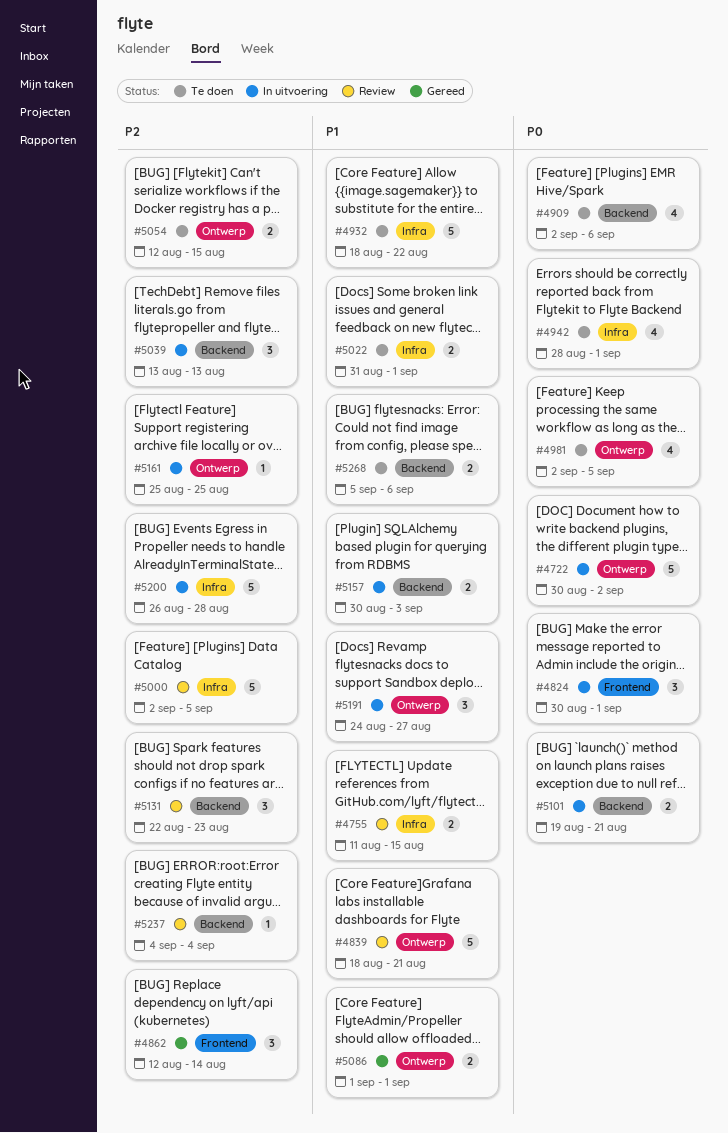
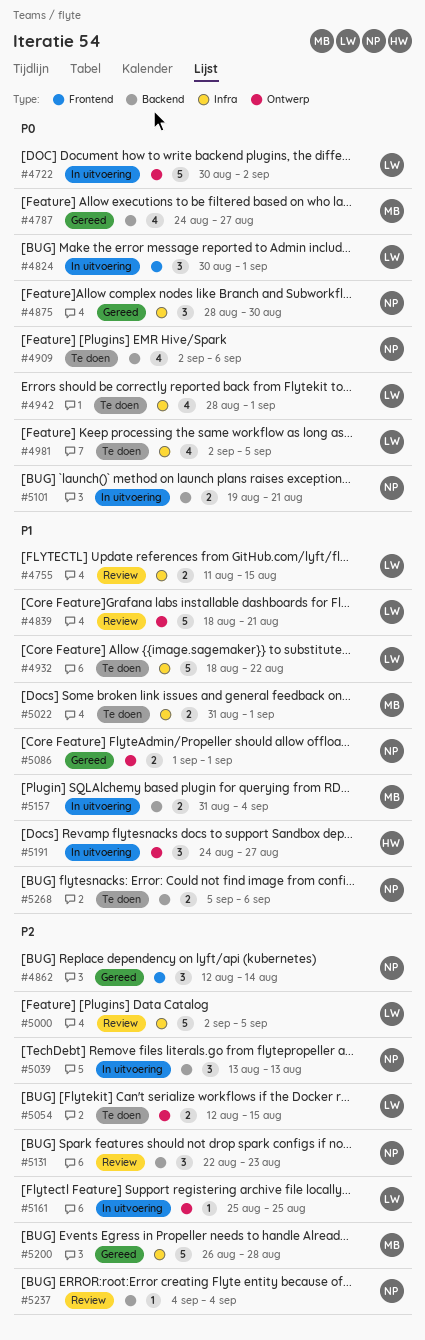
#4787: none -> present
#4875: none -> present
#4981, label: Ontwerp -> Infra
#5157, start: Aug 30 -> Aug 31
#5157, due: Sep 3 -> Sep 4
#5200, status: In uitvoering -> Gereed

